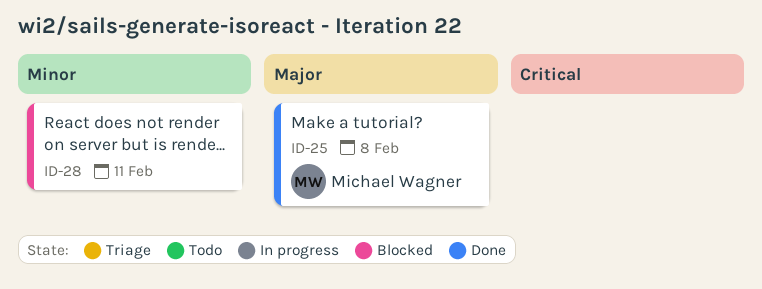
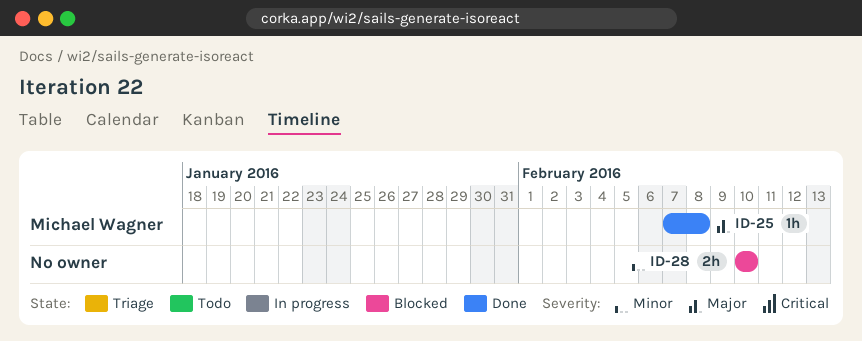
ID-28, due: Feb 11 -> Feb 10

